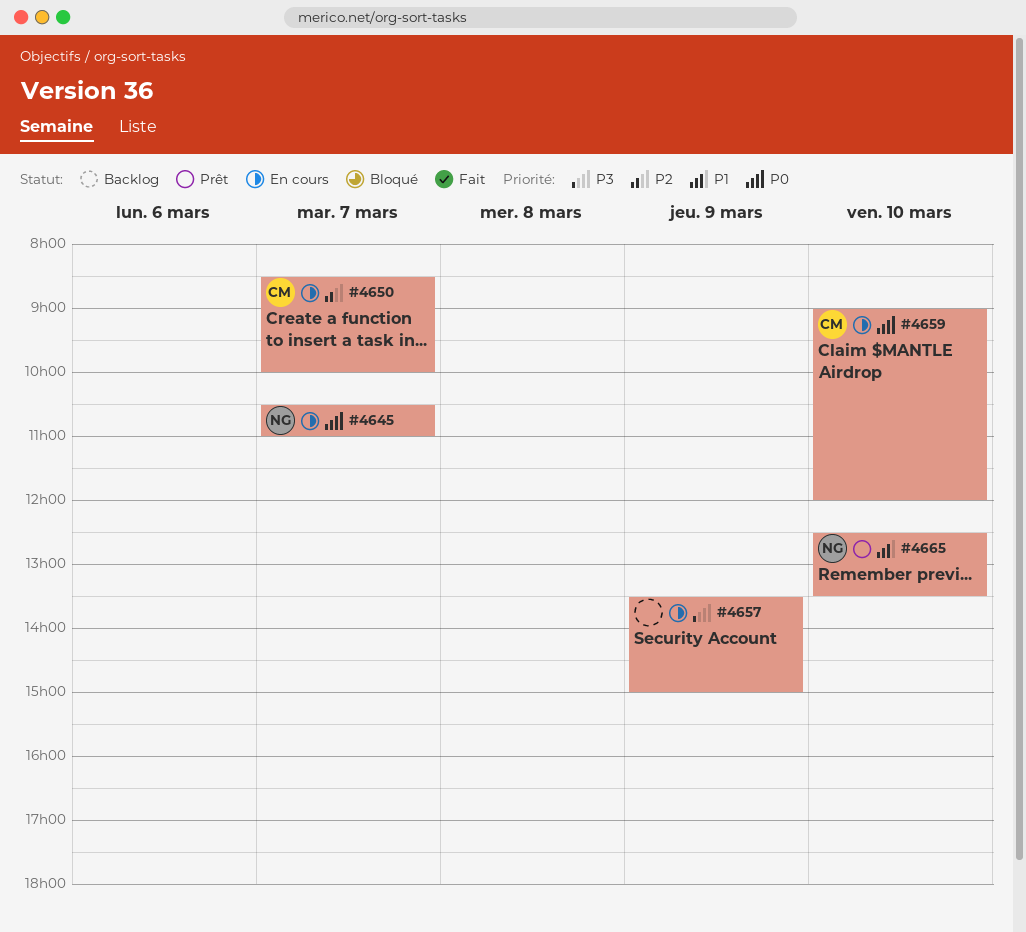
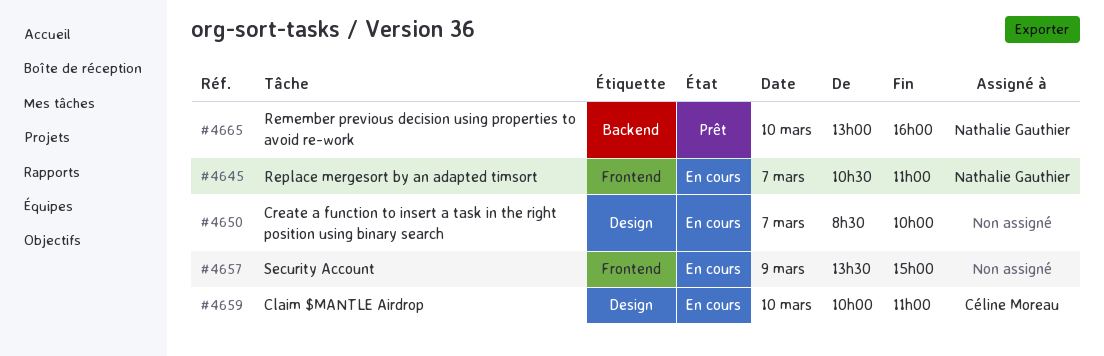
#4650, owner: Céline Moreau -> none
#4659, begins: 09:00 -> 10:00
#4659, ends: 12:00 -> 11:00
#4665, begins: 12:30 -> 13:00
#4665, ends: 13:30 -> 16:00

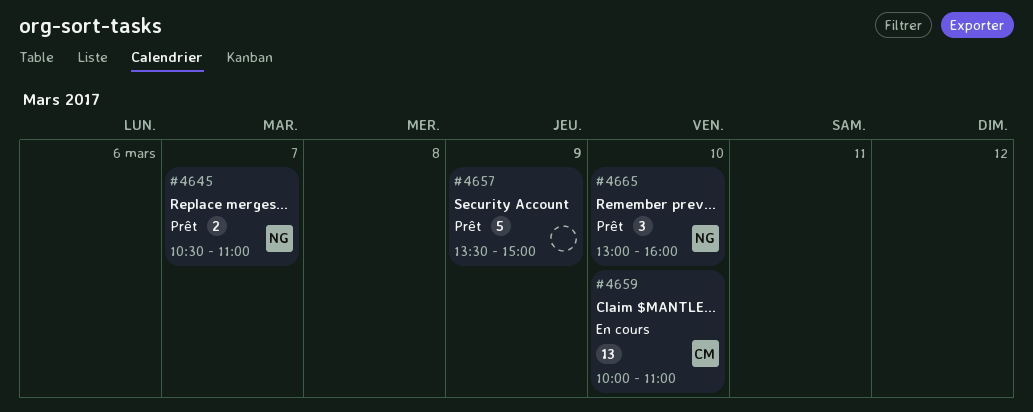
#4645, status: En cours -> Prêt
#4650: present -> none
#4657, status: En cours -> Prêt

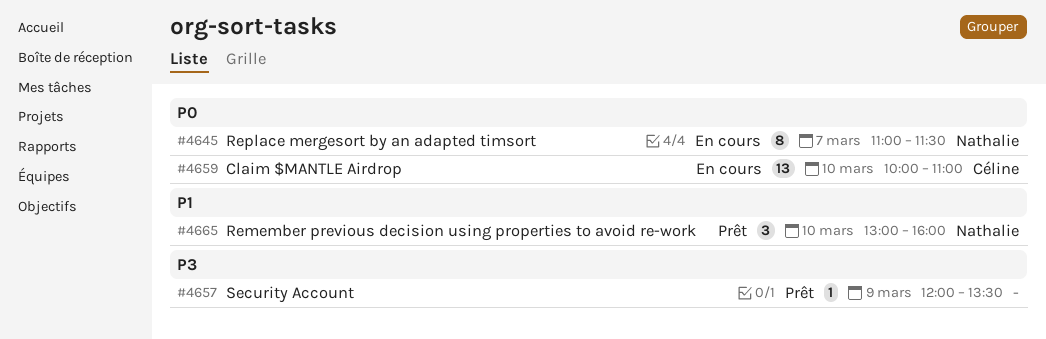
#4645, status: Prêt -> En cours
#4645, estimate: 2 -> 8
#4645, begins: 10:30 -> 11:00
#4645, ends: 11:00 -> 11:30
#4657, estimate: 5 -> 1
#4657, begins: 13:30 -> 12:00
#4657, ends: 15:00 -> 13:30

